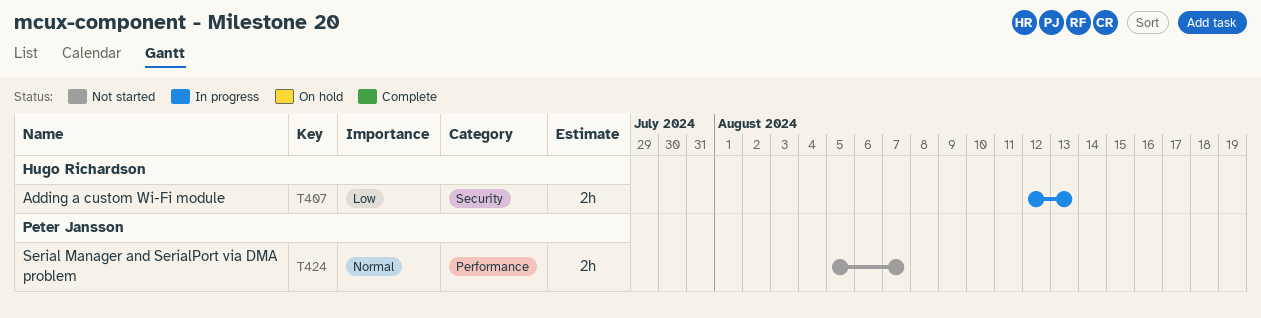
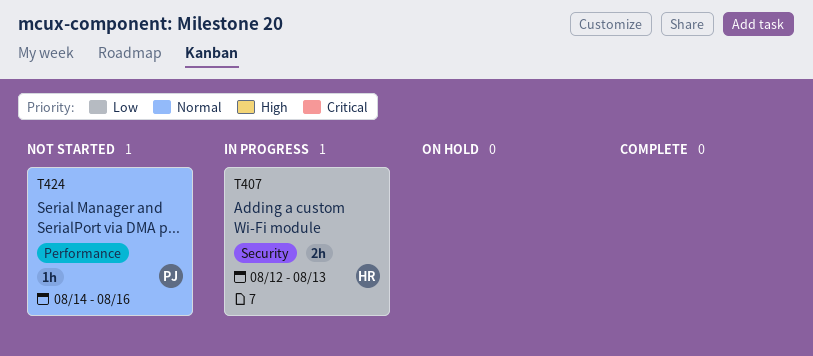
T424, estimate: 2h -> 1h
T424, start: Aug 5 -> Aug 14
T424, due: Aug 7 -> Aug 16

